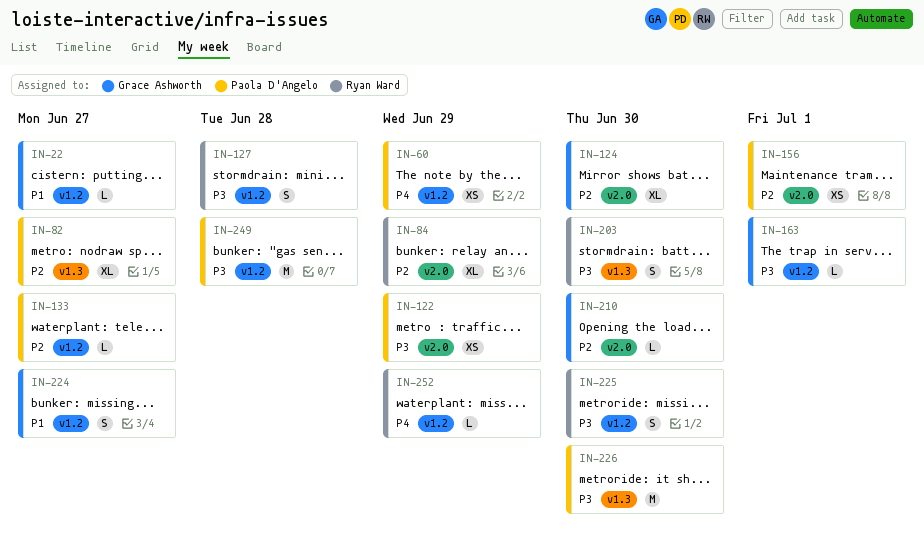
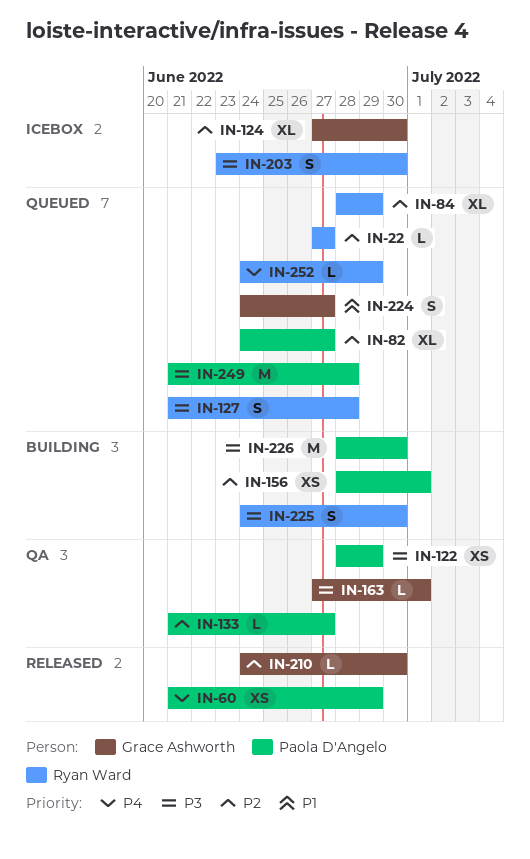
IN-22, owner: Grace Ashworth -> Ryan Ward
IN-22, priority: P1 -> P2

